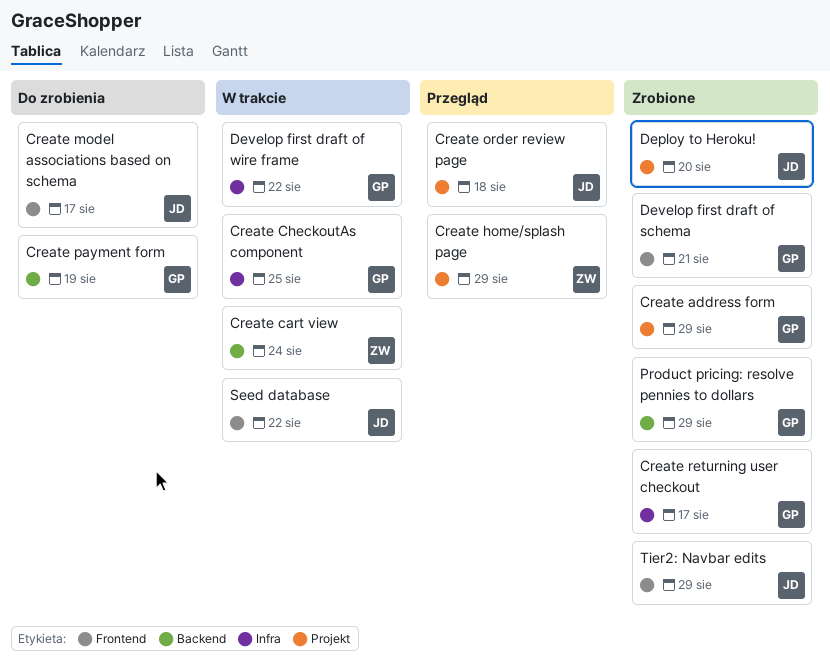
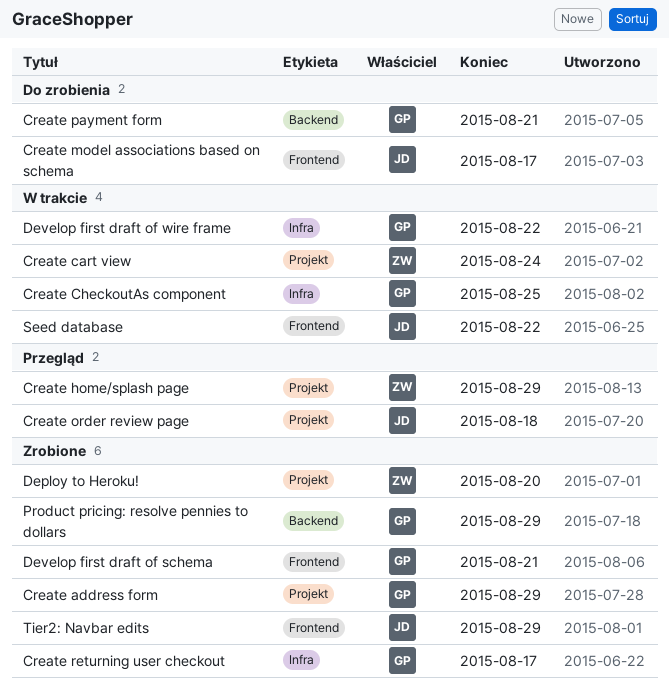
Create cart view, label: Backend -> Projekt
Create payment form, due: Aug 19 -> Aug 21
Deploy to Heroku!, owner: JD -> ZW

